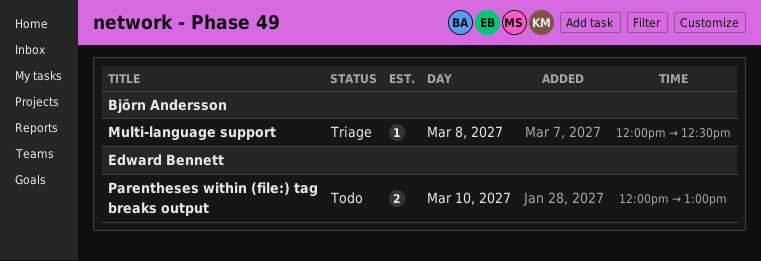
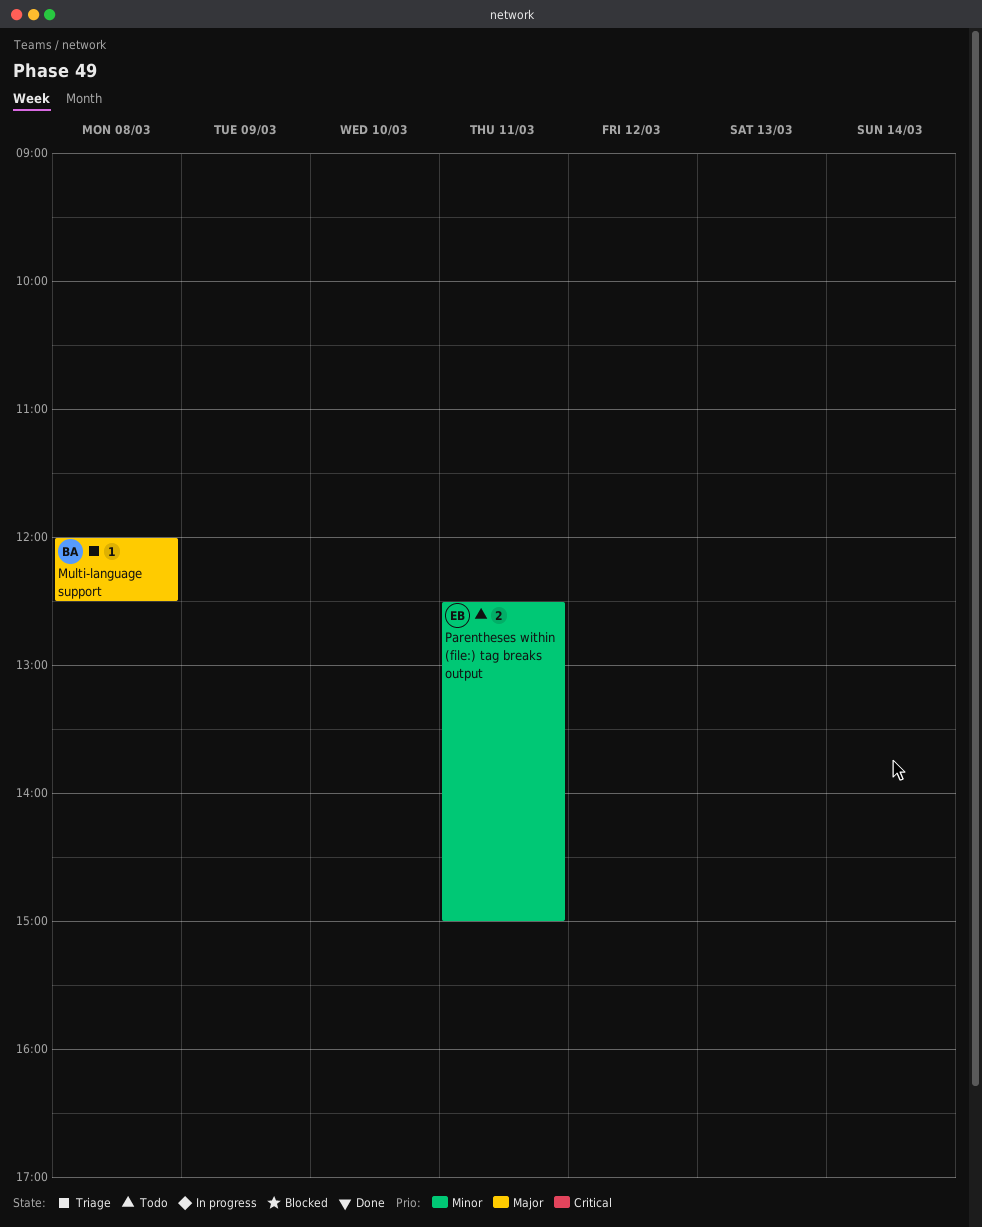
Parentheses within (file:) tag breaks output, day: Mar 10 -> Mar 11
Parentheses within (file:) tag breaks output, begins: 12:00 -> 12:30
Parentheses within (file:) tag breaks output, ends: 13:00 -> 15:00

